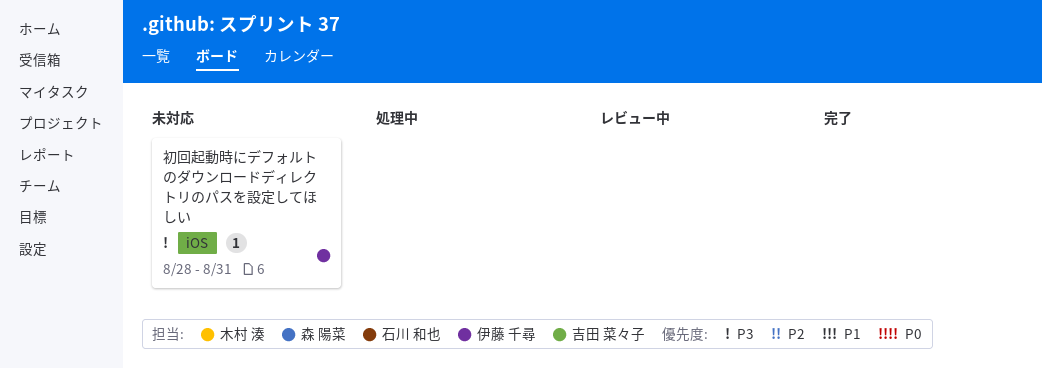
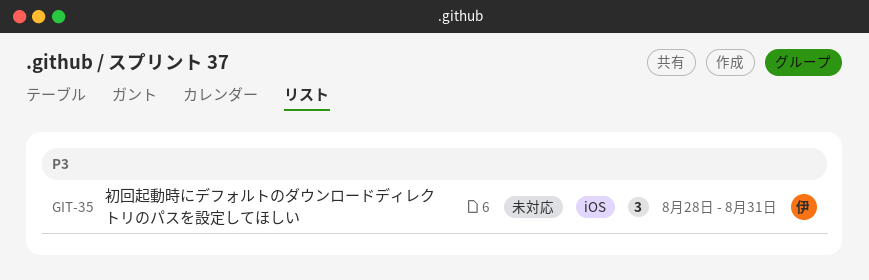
初回起動時にデフォルトのダウンロードディレクトリのパスを設定してほしい, estimate: 1 -> 3

